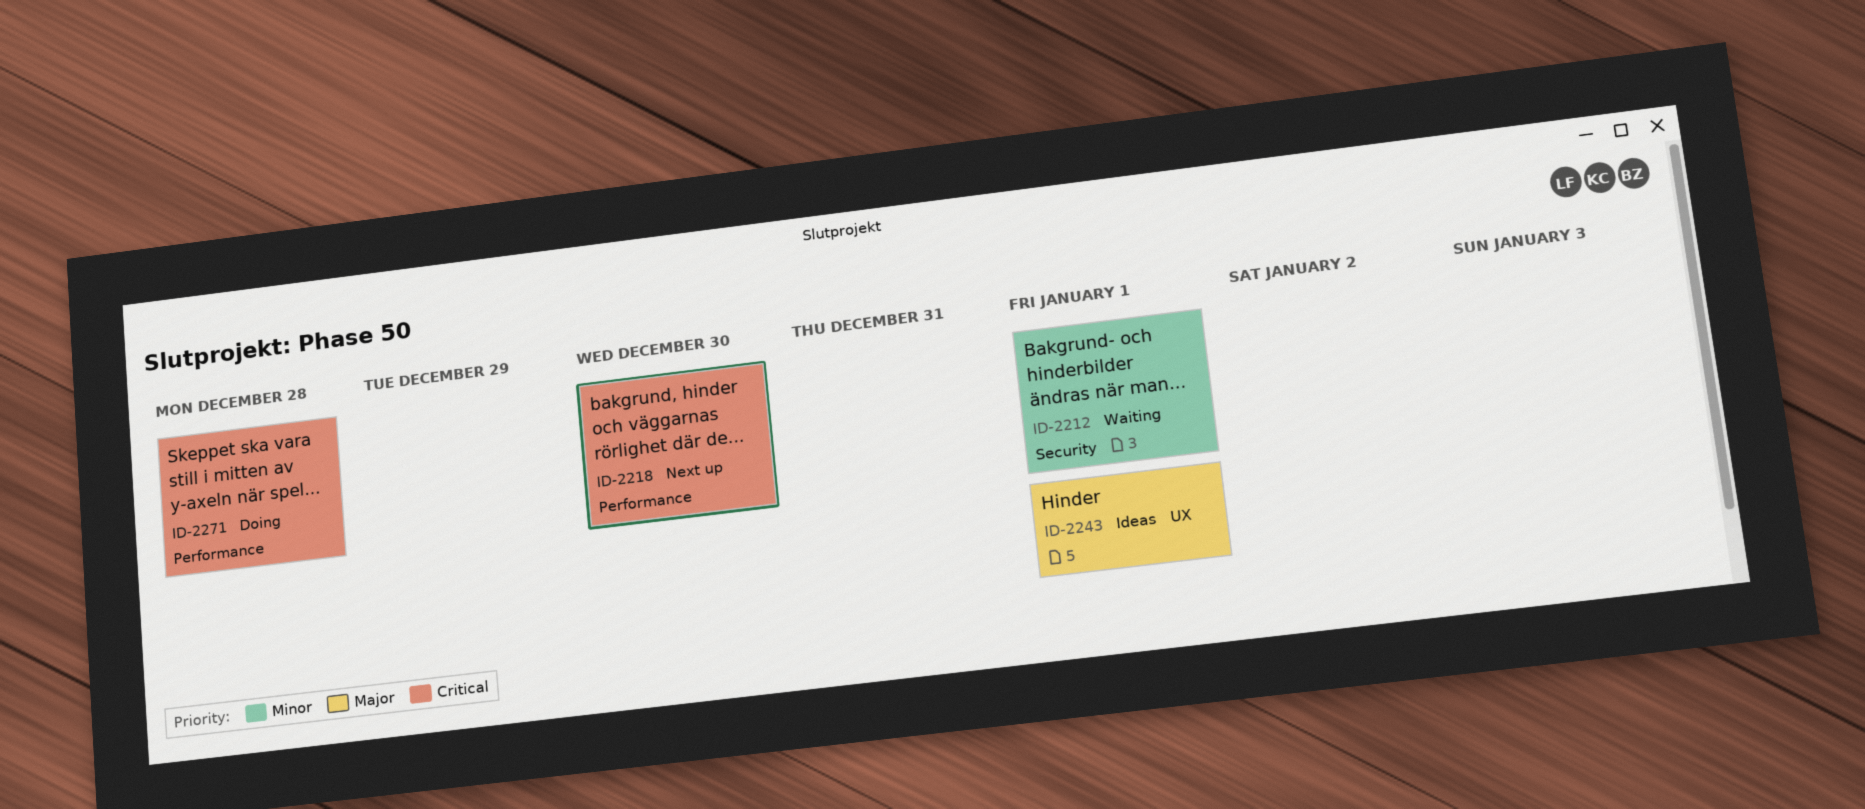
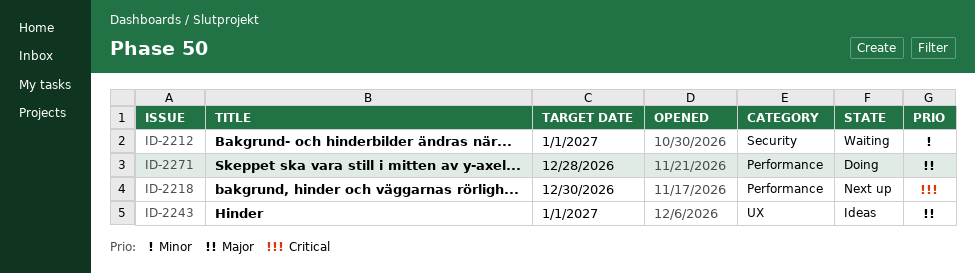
ID-2271, priority: Critical -> Major

